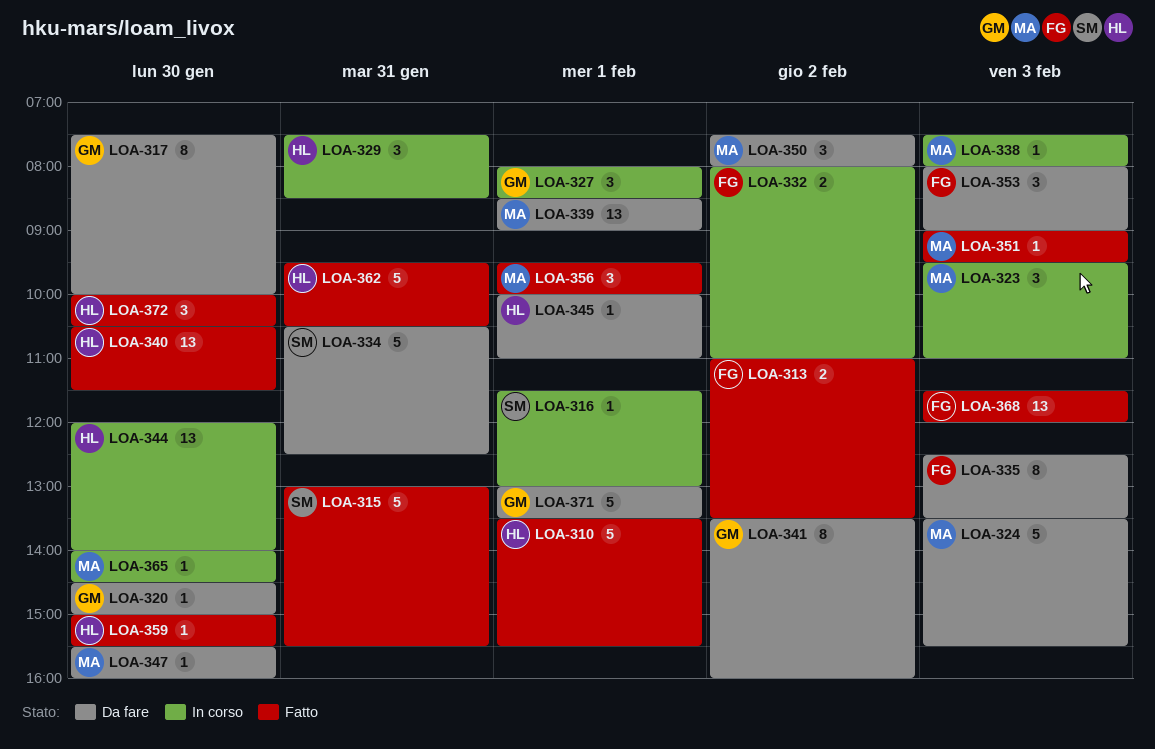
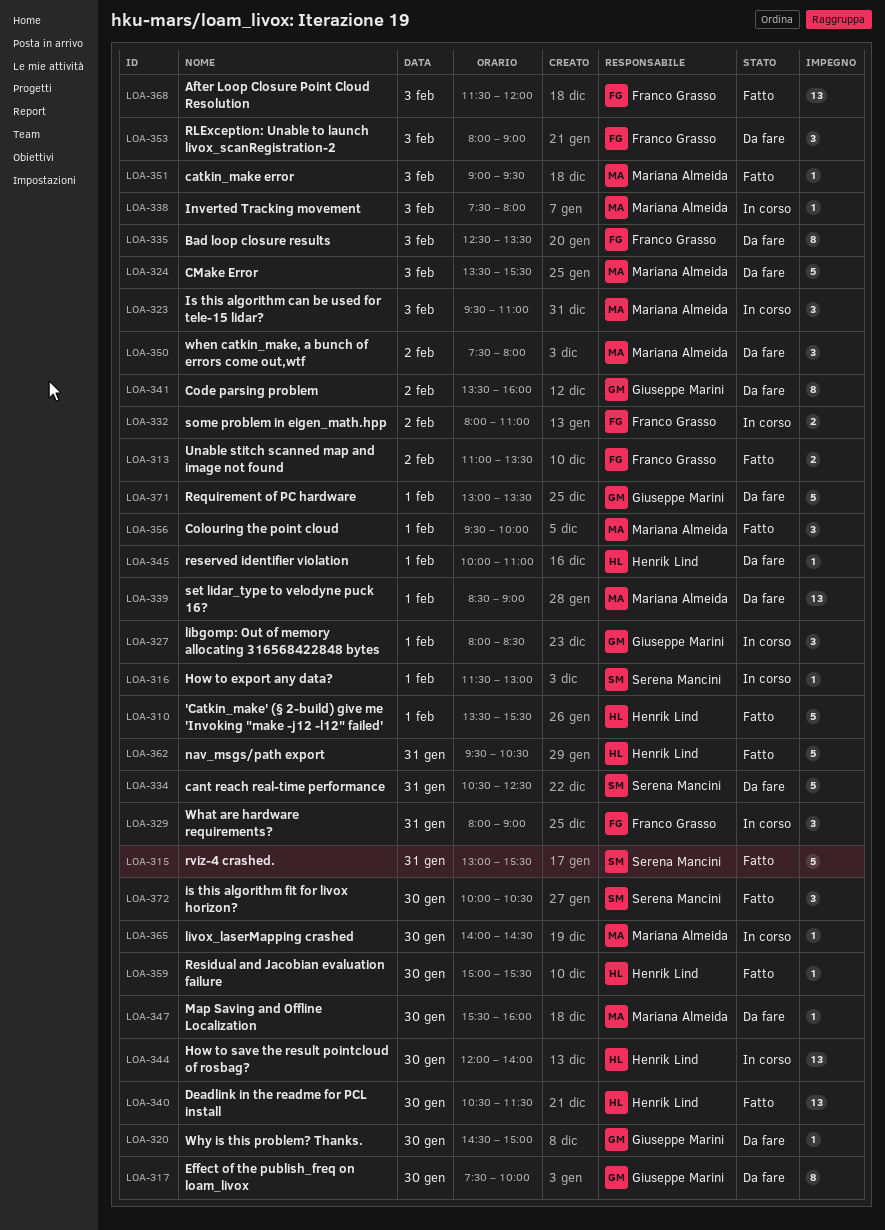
LOA-329, owner: Henrik Lind -> Franco Grasso
LOA-329, begins: 07:30 -> 08:00
LOA-329, ends: 08:30 -> 09:00
LOA-372, owner: Henrik Lind -> Serena Mancini

